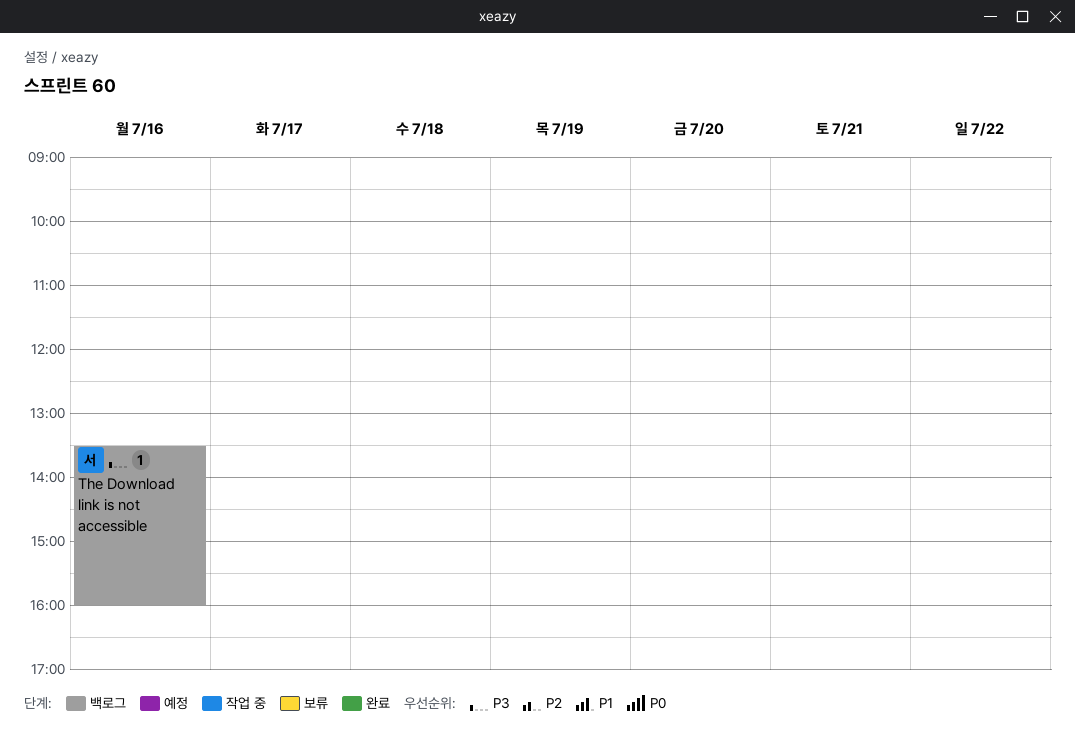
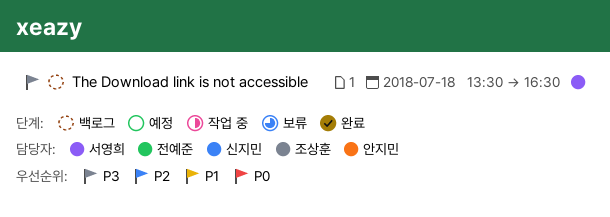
The Download link is not accessible, day: Jul 16 -> Jul 18
The Download link is not accessible, ends: 16:00 -> 16:30

